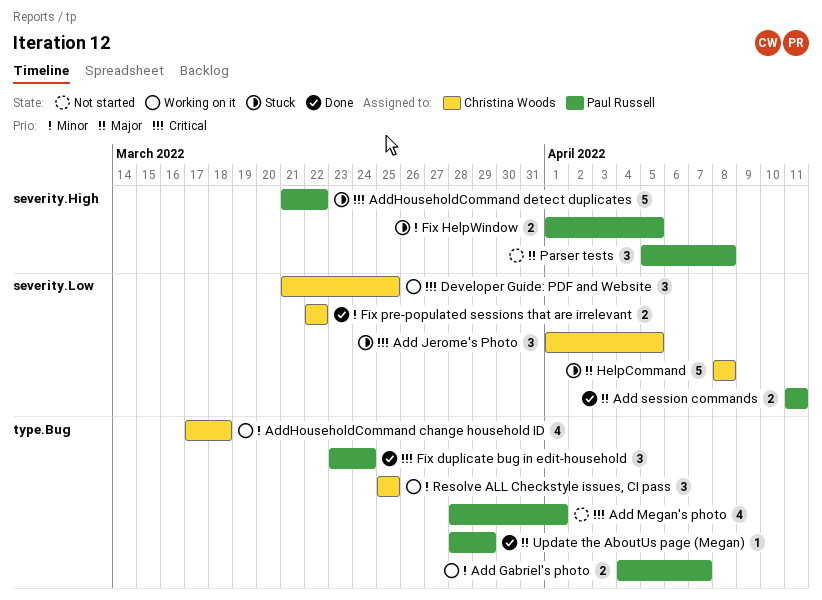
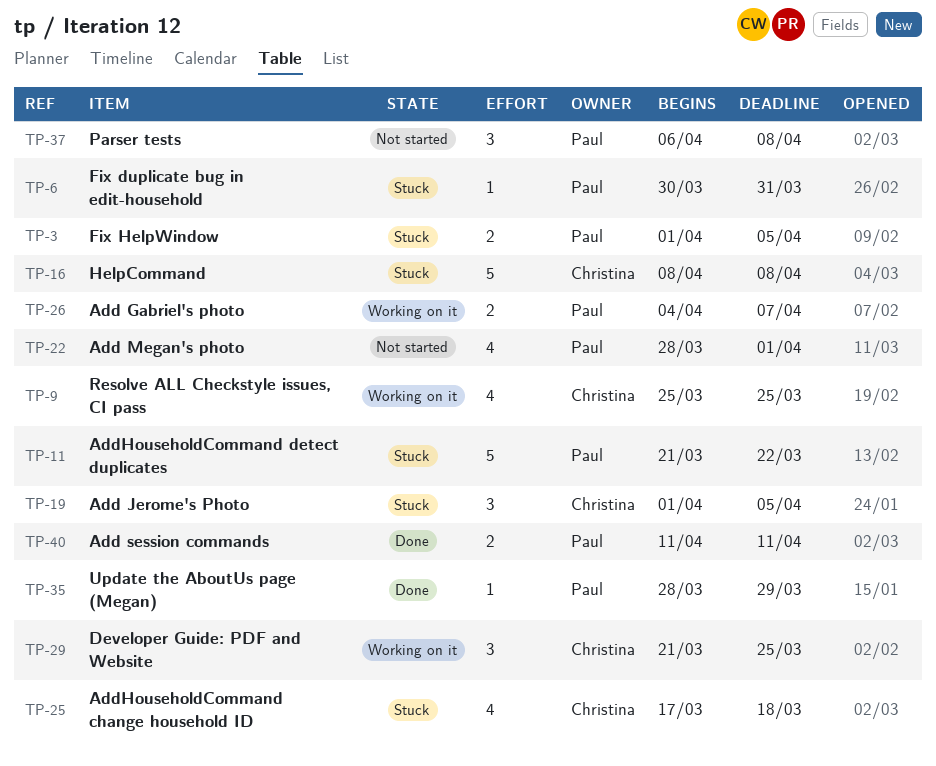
AddHouseholdCommand change household ID, status: Working on it -> Stuck
Fix duplicate bug in edit-household, status: Done -> Stuck
Fix duplicate bug in edit-household, estimate: 3 -> 1
Fix duplicate bug in edit-household, start: Mar 23 -> Mar 30
Fix duplicate bug in edit-household, due: Mar 24 -> Mar 31
Fix pre-populated sessions that are irrelevant: present -> none
Parser tests, start: Apr 5 -> Apr 6
Resolve ALL Checkstyle issues, CI pass, estimate: 3 -> 4

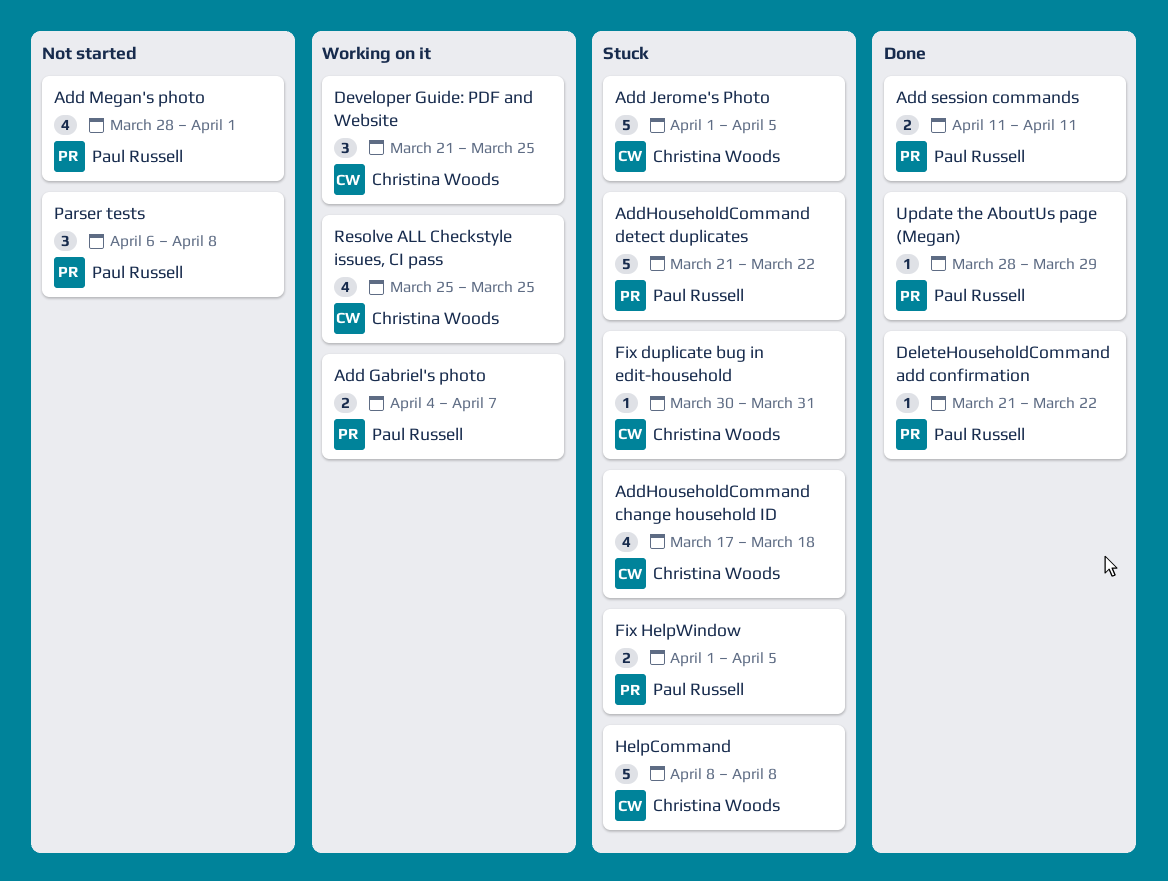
Add Jerome's Photo, estimate: 3 -> 5
DeleteHouseholdCommand add confirmation: none -> present
Fix duplicate bug in edit-household, owner: Paul Russell -> Christina Woods

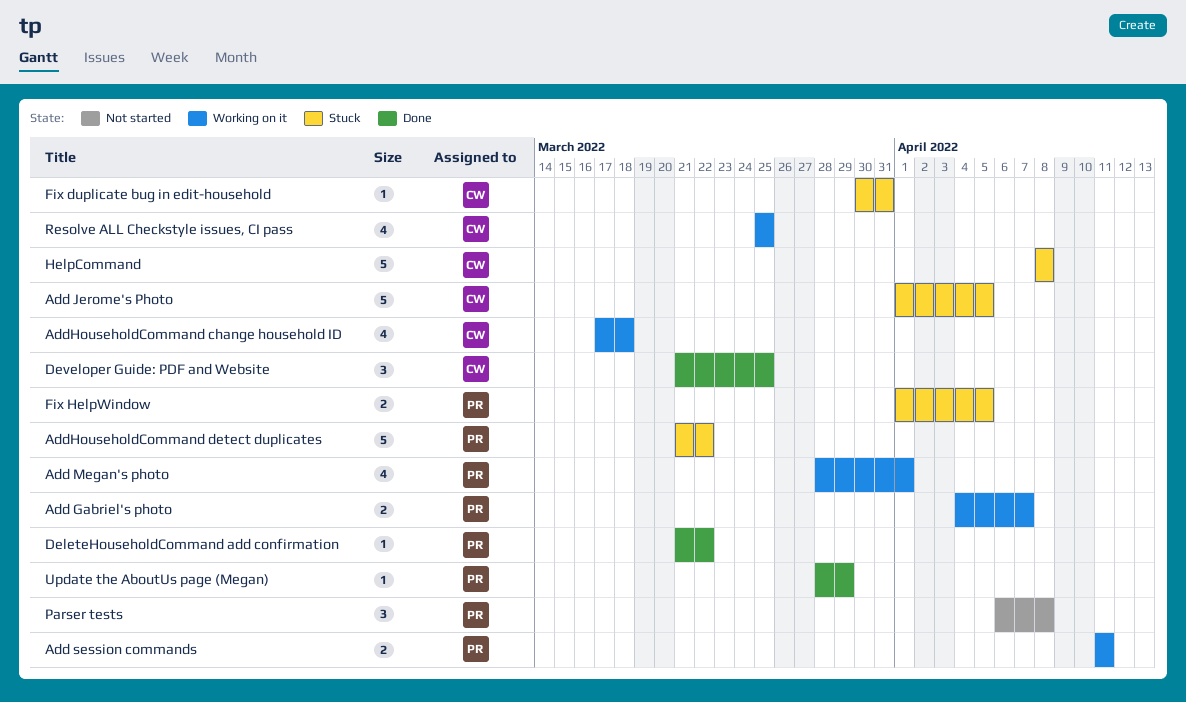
Add Megan's photo, status: Not started -> Working on it
Add session commands, status: Done -> Working on it
AddHouseholdCommand change household ID, status: Stuck -> Working on it
Developer Guide: PDF and Website, status: Working on it -> Done

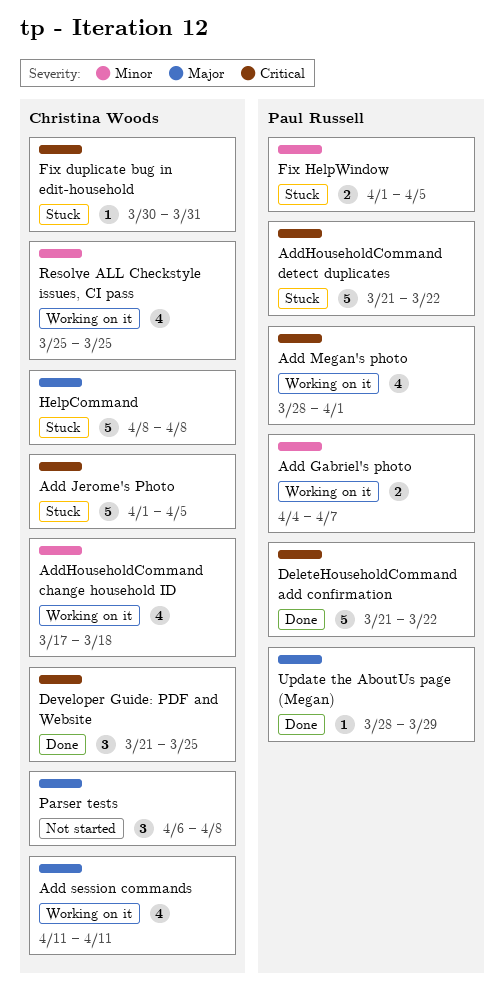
Add session commands, owner: Paul Russell -> Christina Woods
Add session commands, estimate: 2 -> 4
DeleteHouseholdCommand add confirmation, estimate: 1 -> 5
Parser tests, owner: Paul Russell -> Christina Woods

